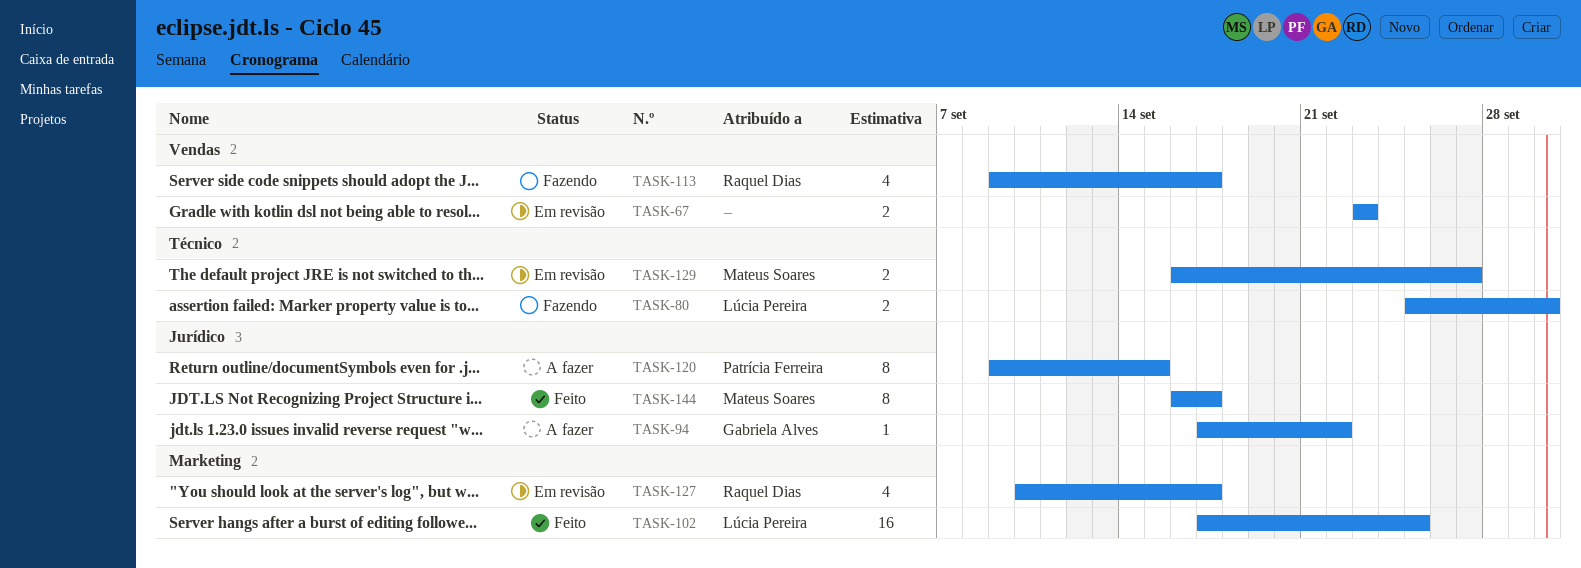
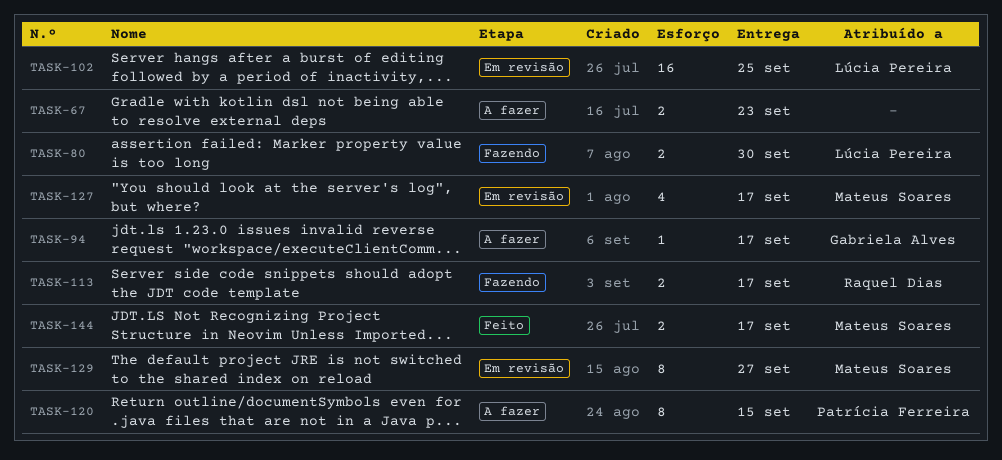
TASK-67, status: Em revisão -> A fazer
TASK-94, due: Sep 22 -> Sep 17
TASK-102, status: Feito -> Em revisão
TASK-113, estimate: 4 -> 2
TASK-127, owner: Raquel Dias -> Mateus Soares
TASK-129, estimate: 2 -> 8
TASK-144, estimate: 8 -> 2

